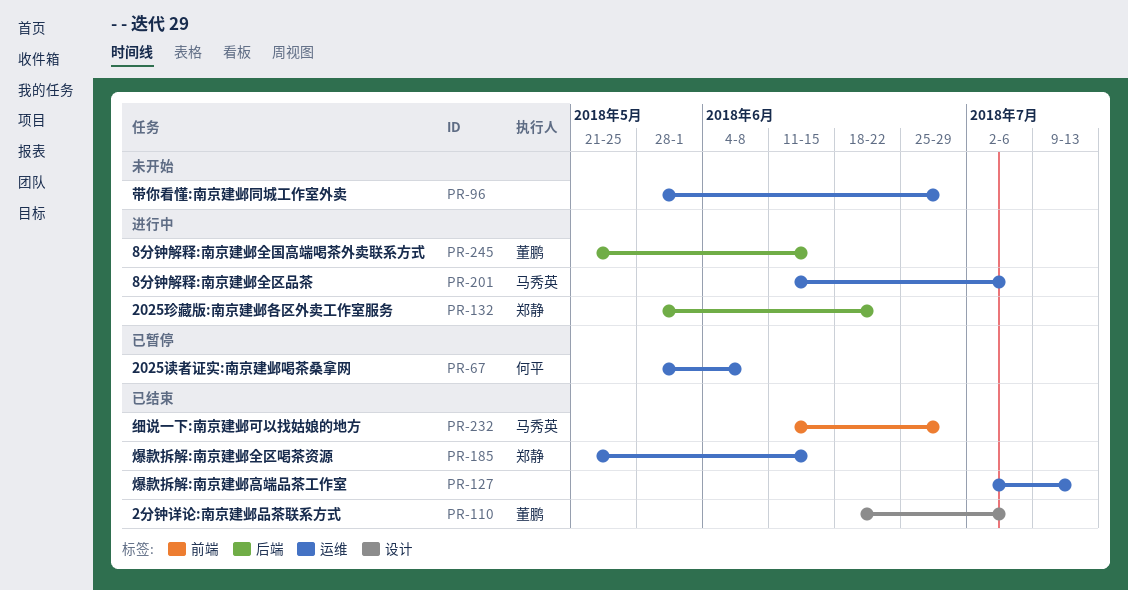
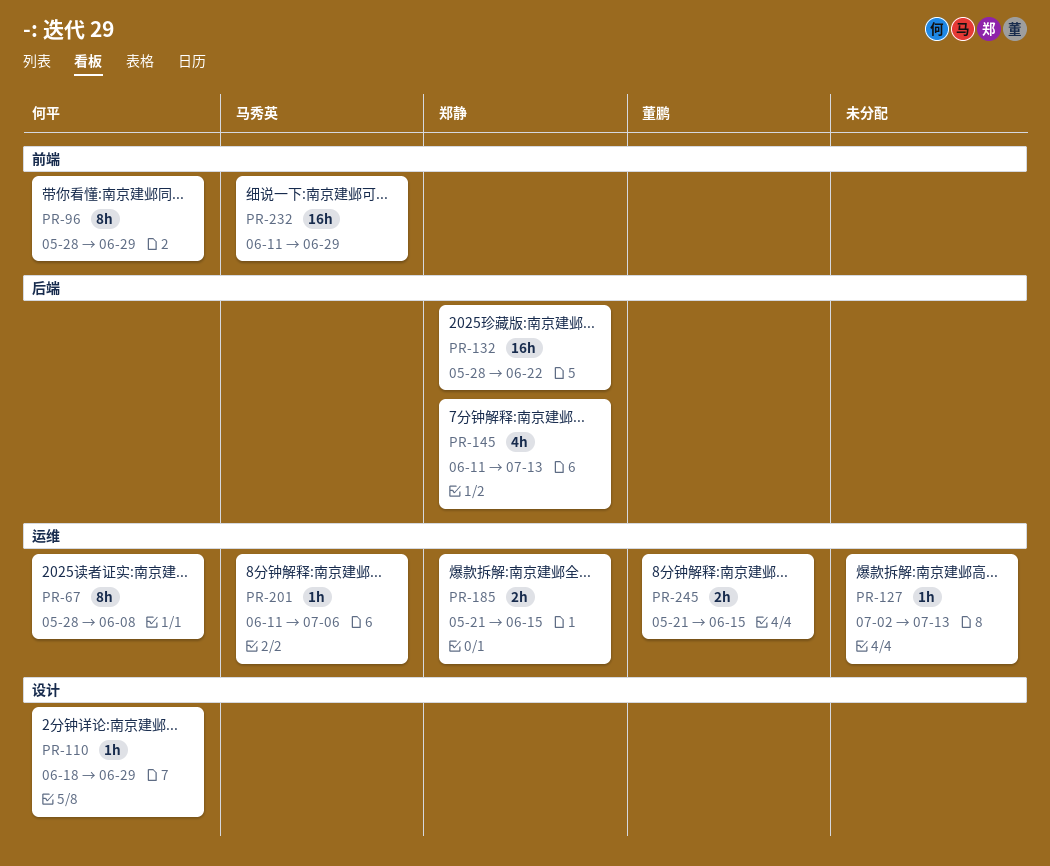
PR-96, owner: none -> 何平
PR-96, label: 运维 -> 前端
PR-110, owner: 董鹏 -> 何平
PR-110, due: Jul 6 -> Jun 29
PR-145: none -> present
PR-245, label: 后端 -> 运维

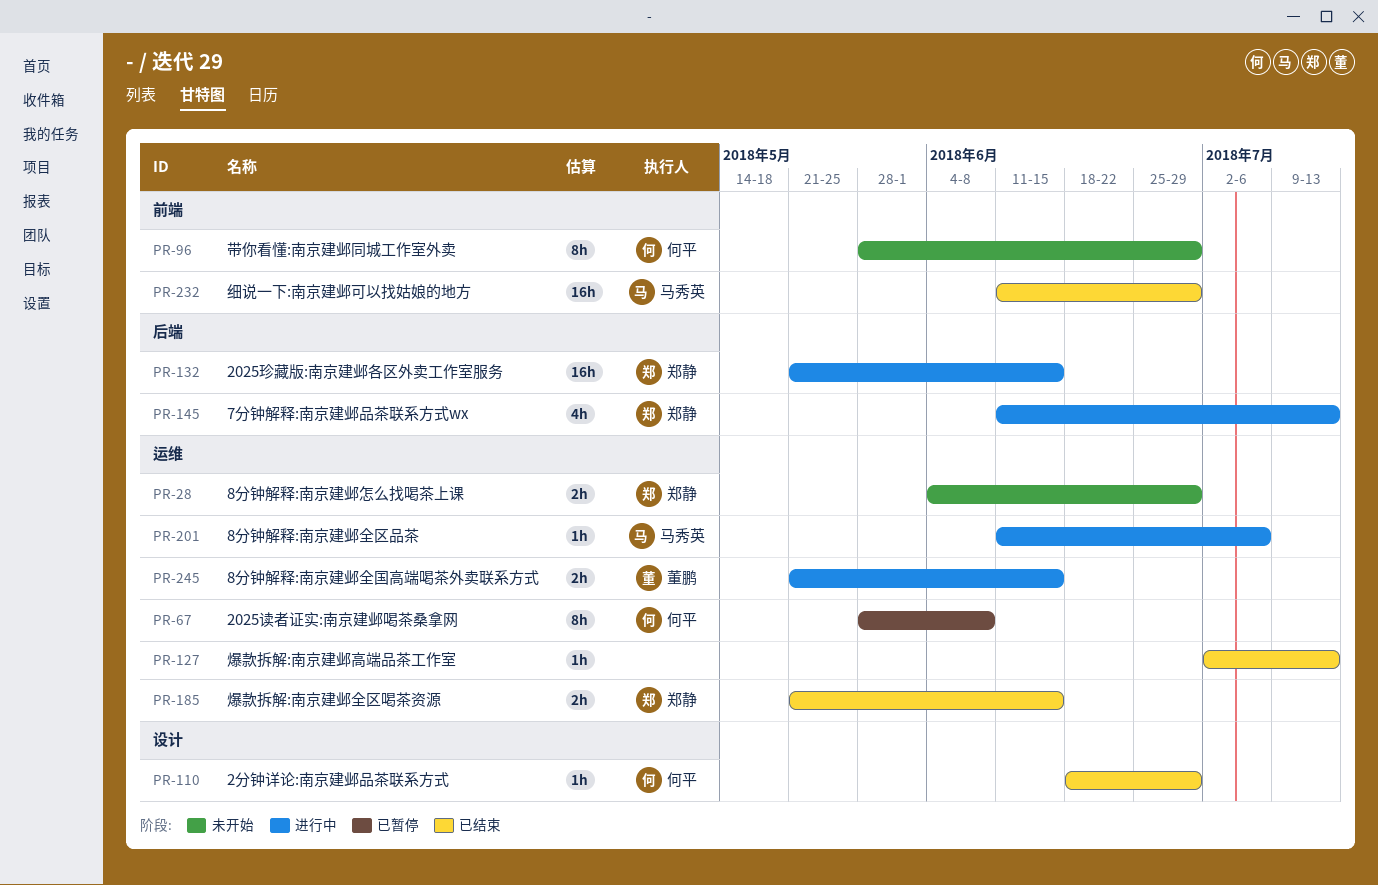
PR-28: none -> present
PR-132, start: May 28 -> May 21
PR-132, due: Jun 22 -> Jun 15

